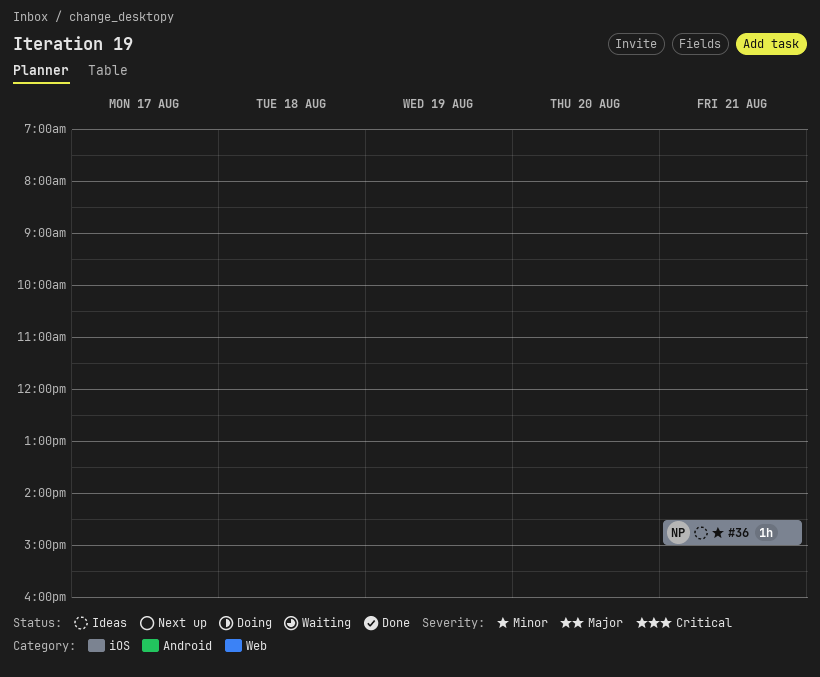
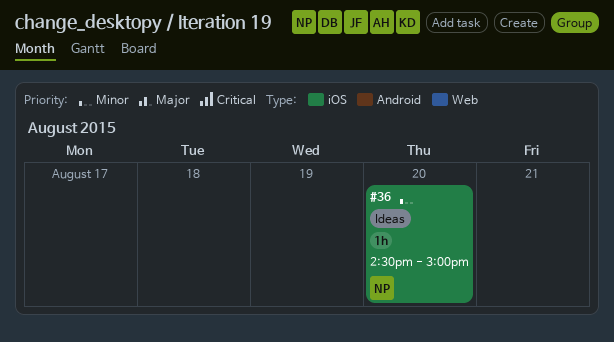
#36, day: Aug 21 -> Aug 20

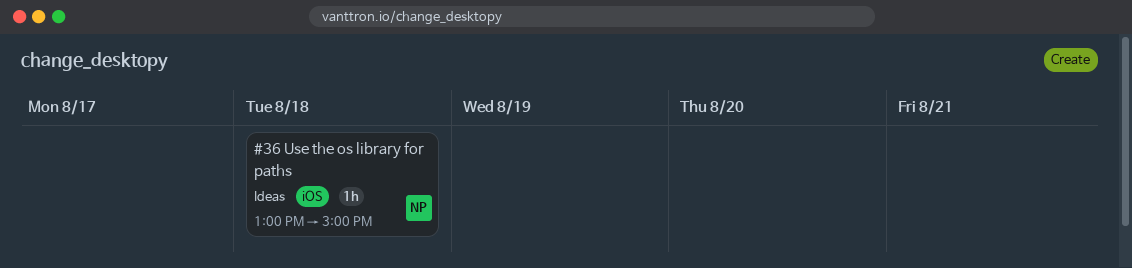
#36, day: Aug 20 -> Aug 18
#36, begins: 14:30 -> 13:00

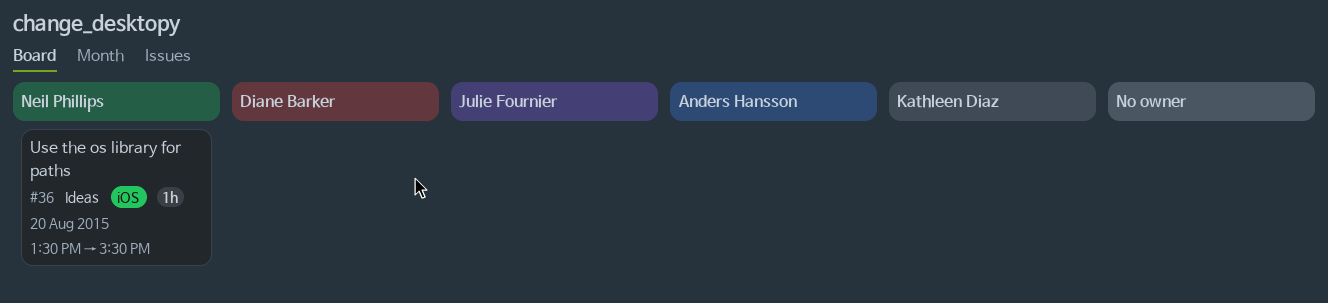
#36, day: Aug 18 -> Aug 20
#36, begins: 13:00 -> 13:30
#36, ends: 15:00 -> 15:30

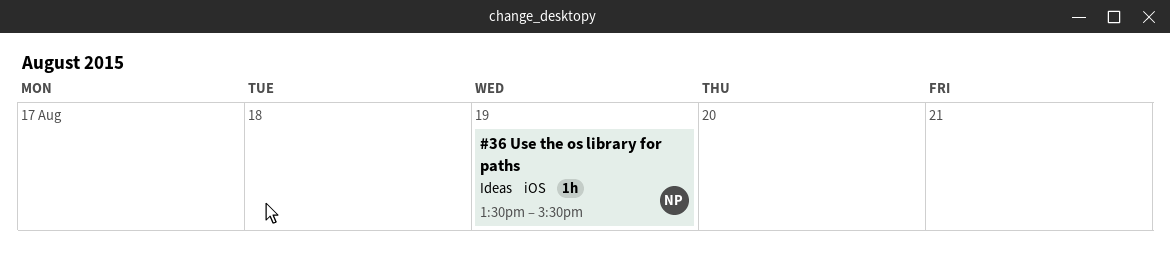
#36, day: Aug 20 -> Aug 19

